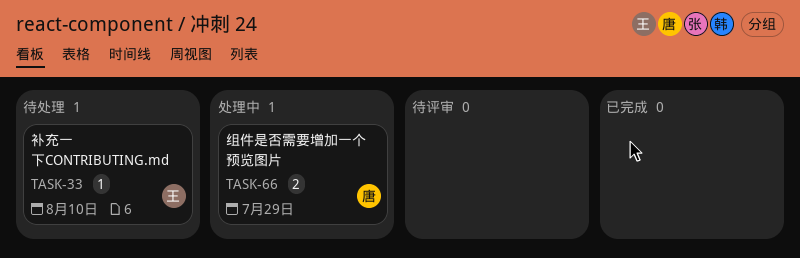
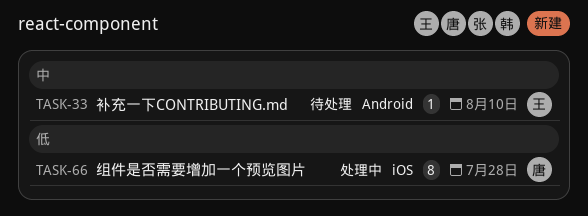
TASK-66, estimate: 2 -> 8
TASK-66, due: Jul 29 -> Jul 28

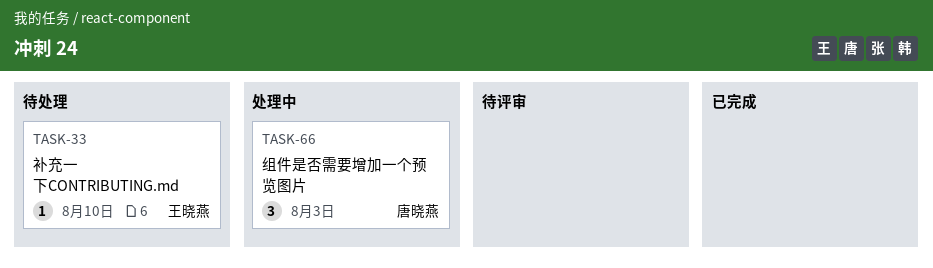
TASK-66, estimate: 8 -> 3
TASK-66, due: Jul 28 -> Aug 3

